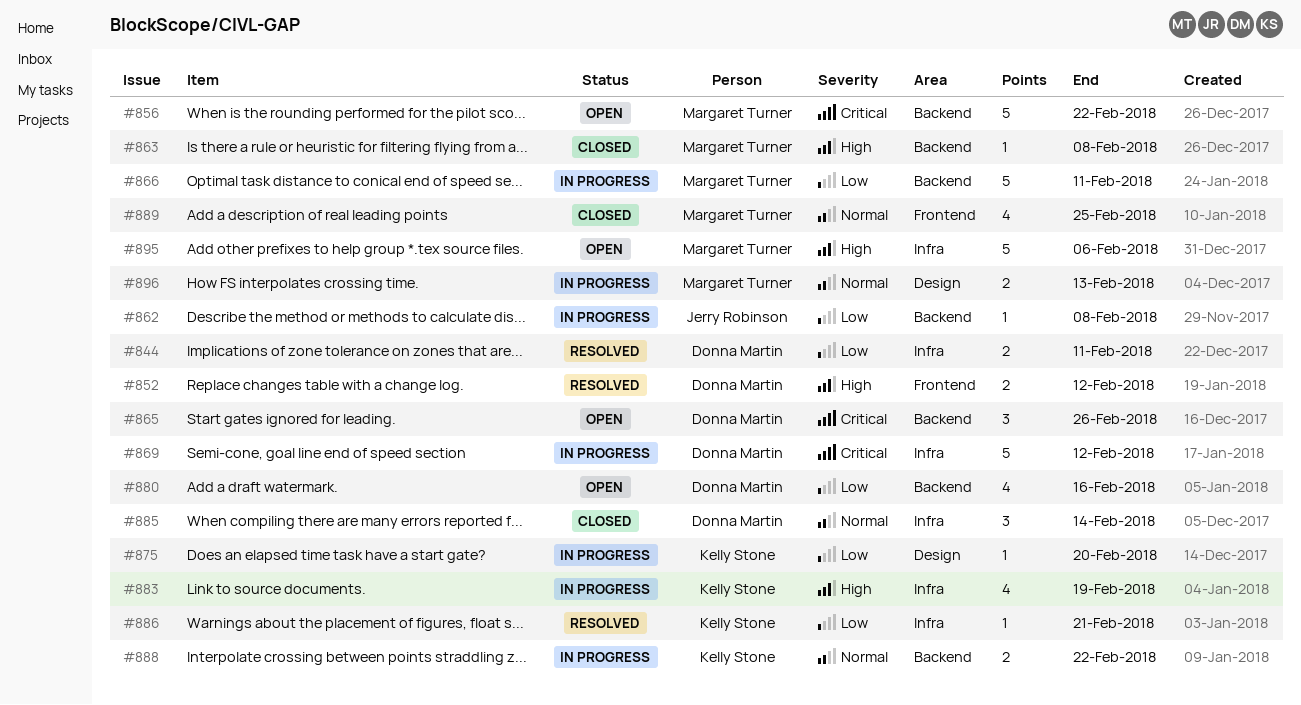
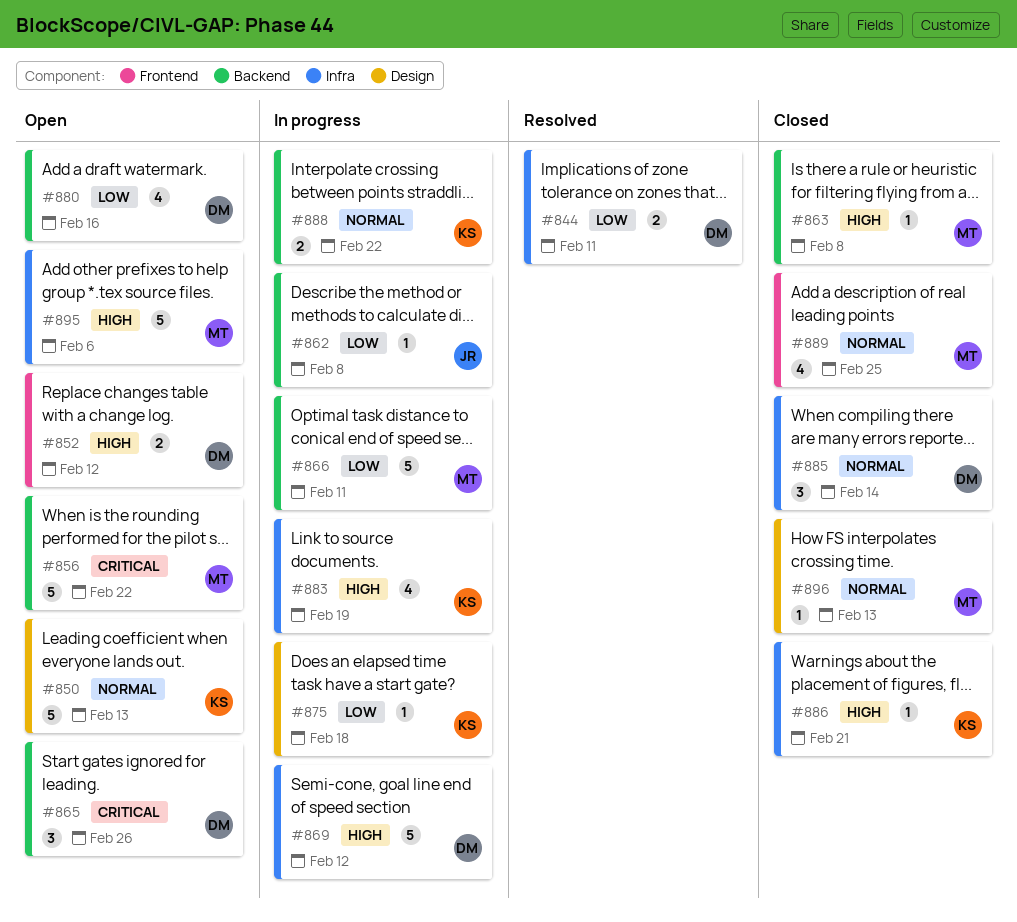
#850: none -> present
#852, status: Resolved -> Open
#869, priority: Critical -> High
#875, due: Feb 20 -> Feb 18
#886, status: Resolved -> Closed
#886, priority: Low -> High
#896, status: In progress -> Closed
#896, estimate: 2 -> 1

